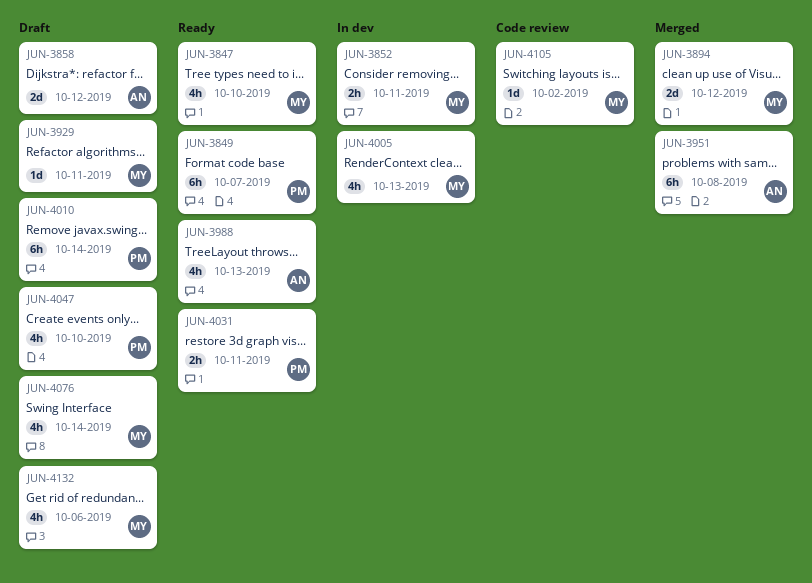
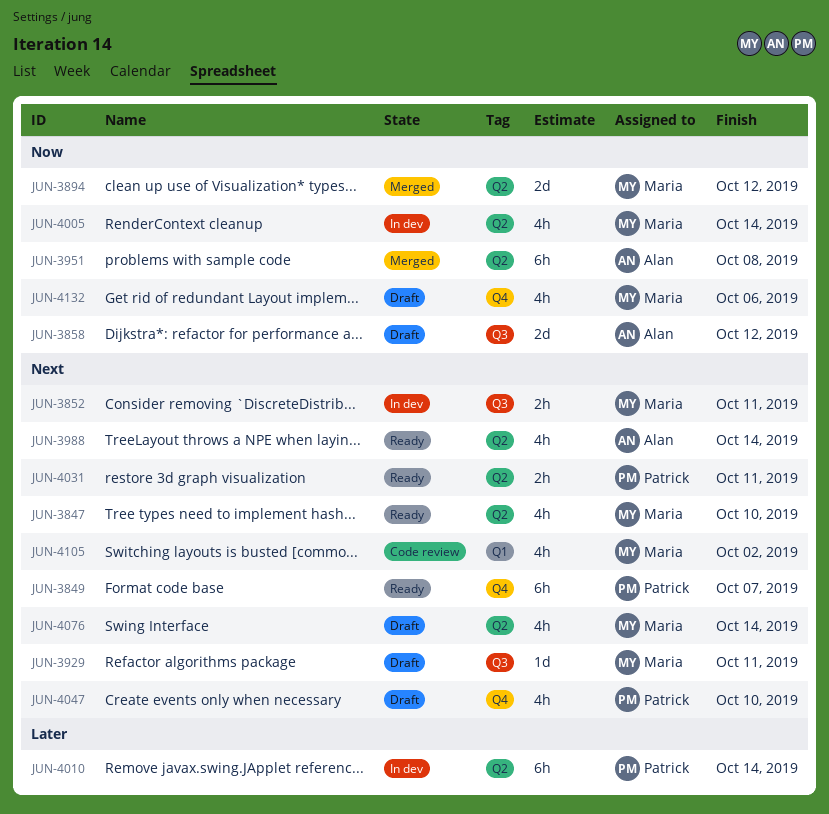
JUN-3988, due: Oct 13 -> Oct 14
JUN-4005, due: Oct 13 -> Oct 14
JUN-4010, status: Draft -> In dev
JUN-4105, estimate: 1d -> 4h

